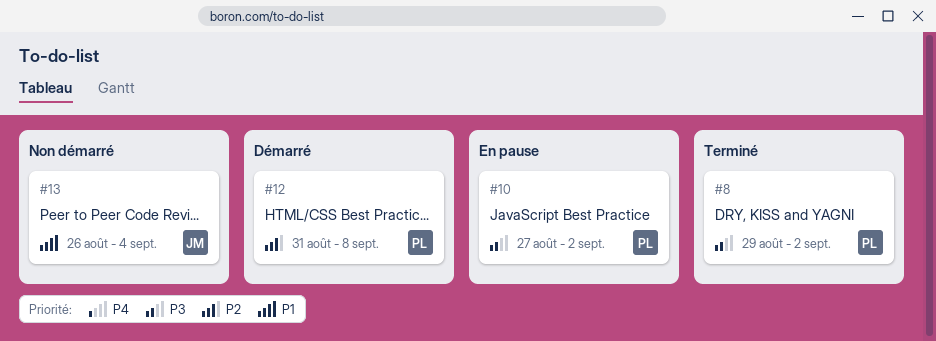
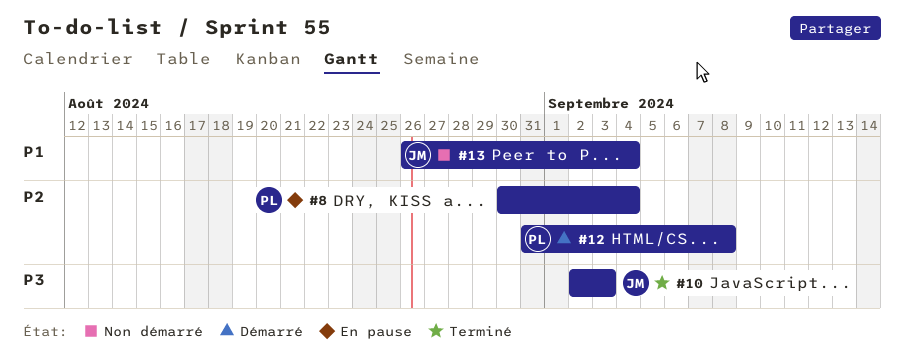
#8, status: Terminé -> En pause
#8, priority: P3 -> P2
#8, start: Aug 29 -> Aug 30
#8, due: Sep 2 -> Sep 4
#10, status: En pause -> Terminé
#10, owner: PL -> JM
#10, start: Aug 27 -> Sep 2
#10, due: Sep 2 -> Sep 3

